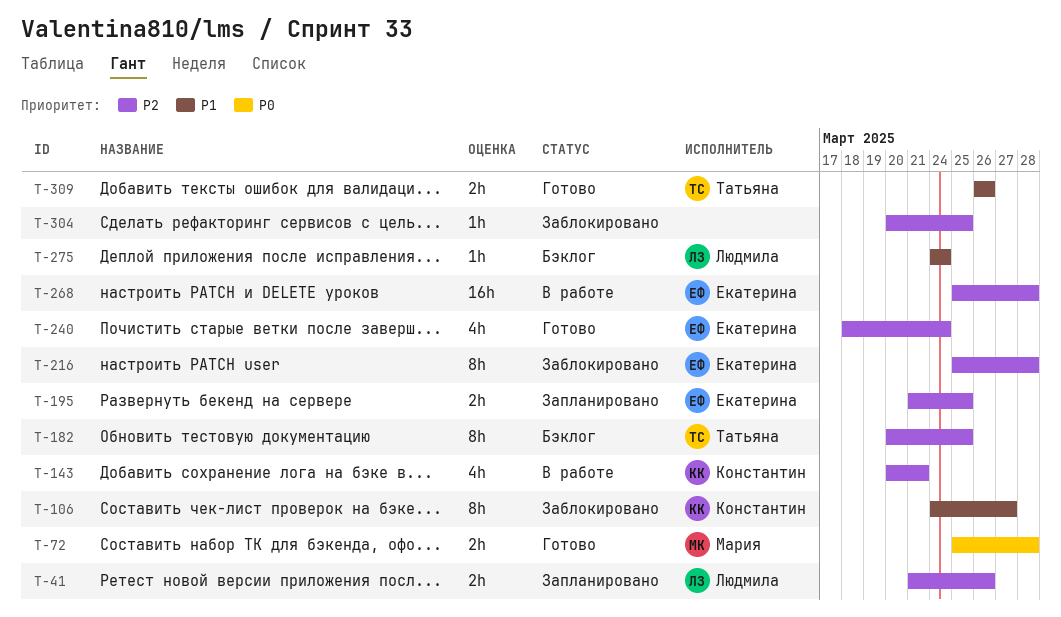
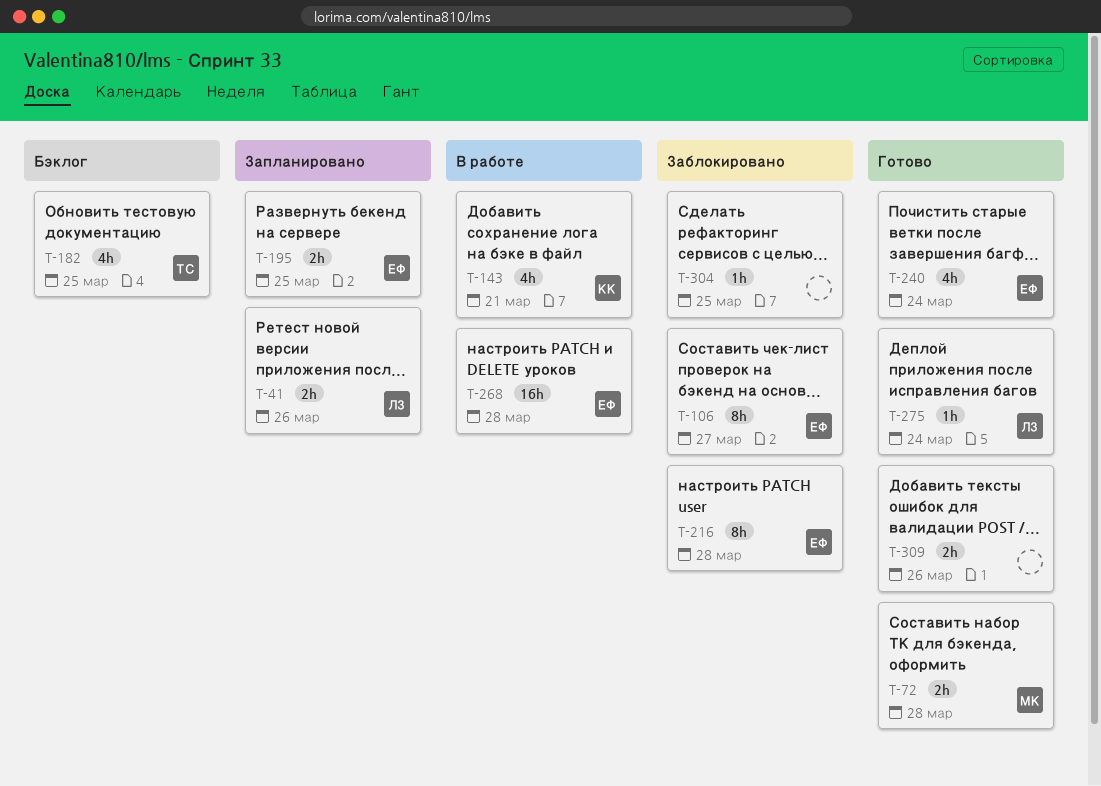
T-106, owner: Константин -> Екатерина
T-182, estimate: 8h -> 4h
T-275, status: Бэклог -> Готово
T-309, owner: Татьяна -> none

